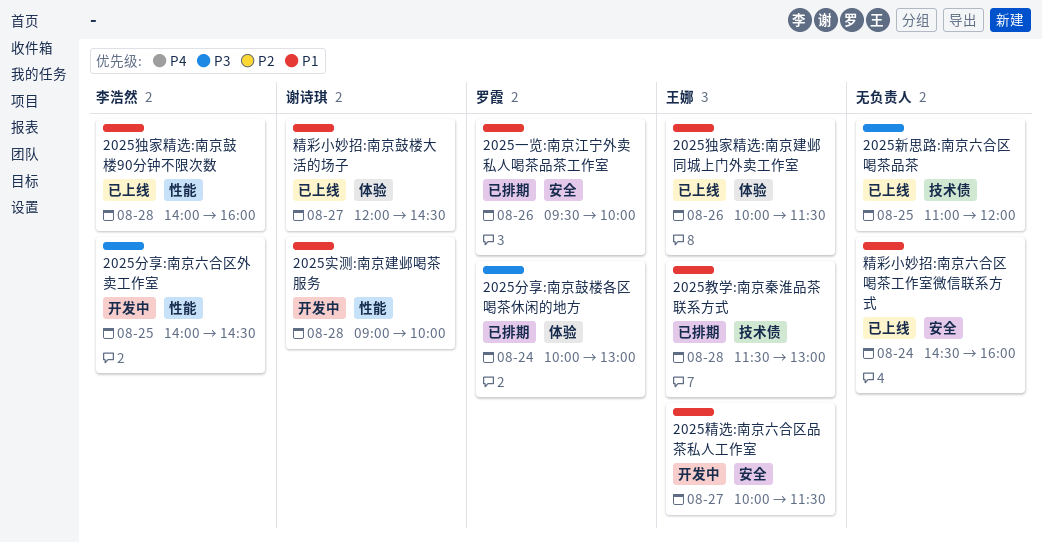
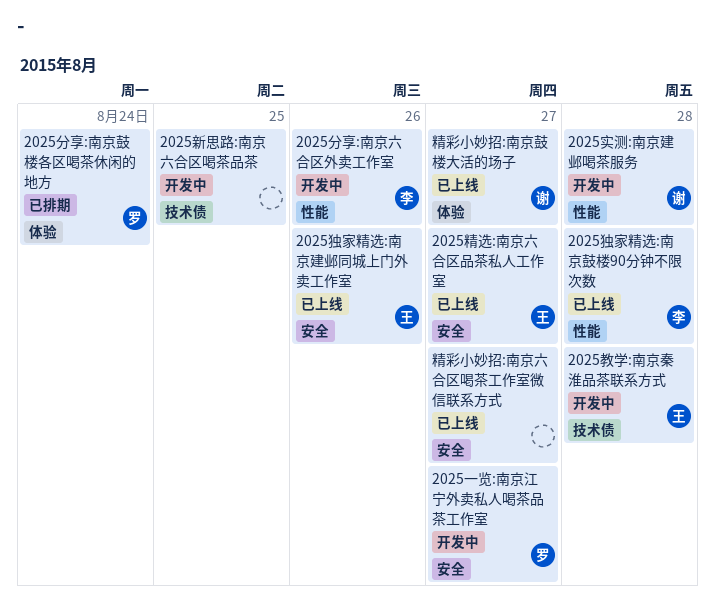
2025一览:南京江宁外卖私人喝茶品茶工作室, status: 已排期 -> 开发中
2025一览:南京江宁外卖私人喝茶品茶工作室, day: Aug 26 -> Aug 27
2025分享:南京六合区外卖工作室, day: Aug 25 -> Aug 26
2025教学:南京秦淮品茶联系方式, status: 已排期 -> 开发中
2025新思路:南京六合区喝茶品茶, status: 已上线 -> 开发中
2025独家精选:南京建邺同城上门外卖工作室, label: 体验 -> 安全
2025精选:南京六合区品茶私人工作室, status: 开发中 -> 已上线
精彩小妙招:南京六合区喝茶工作室微信联系方式, day: Aug 24 -> Aug 27

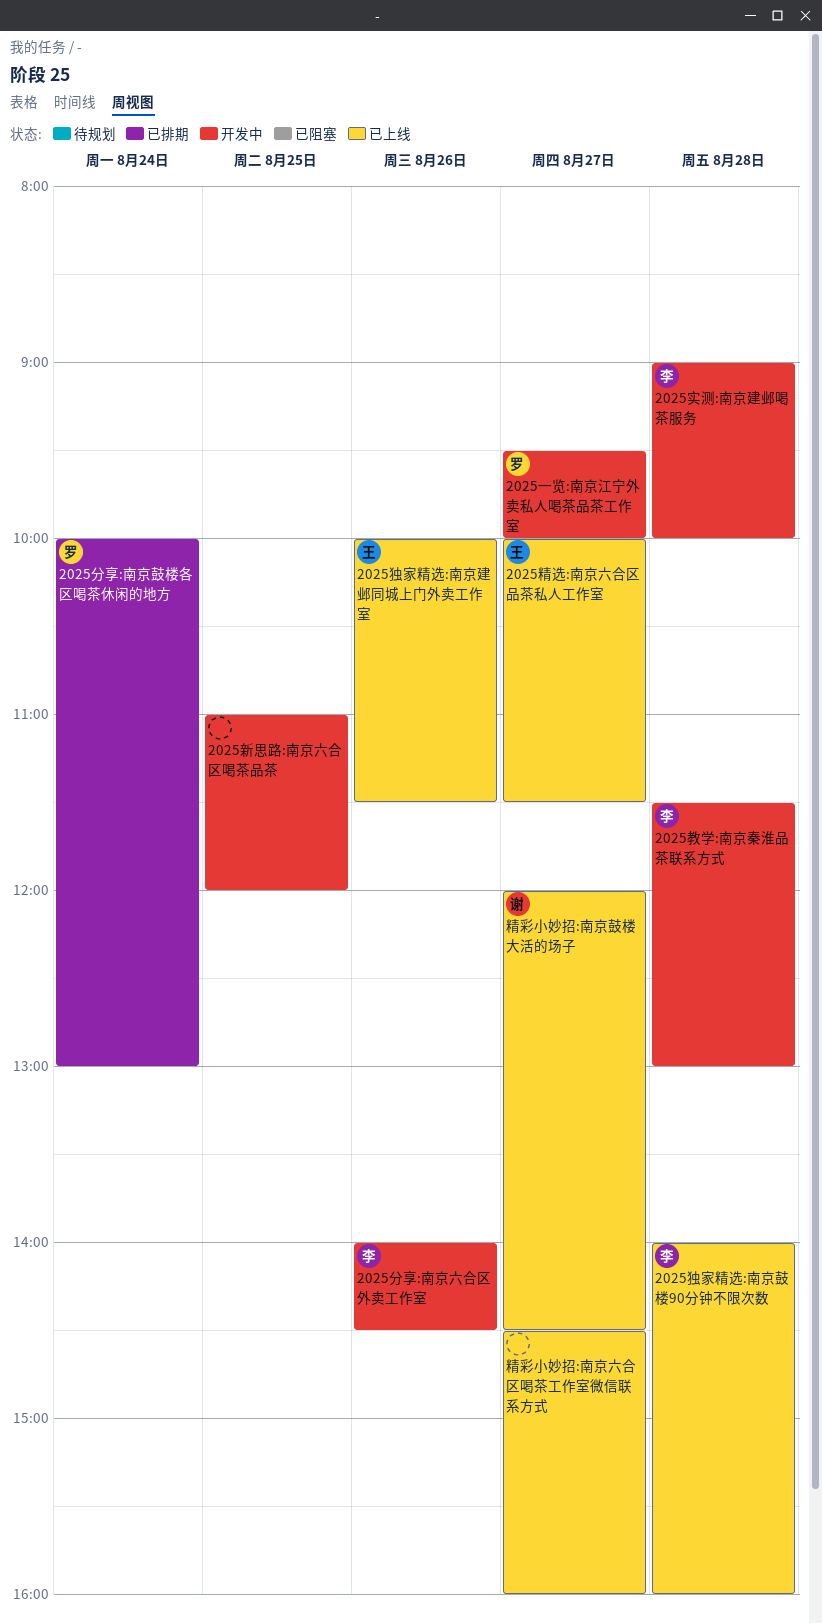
2025实测:南京建邺喝茶服务, owner: 谢 -> 李
2025教学:南京秦淮品茶联系方式, owner: 王 -> 李

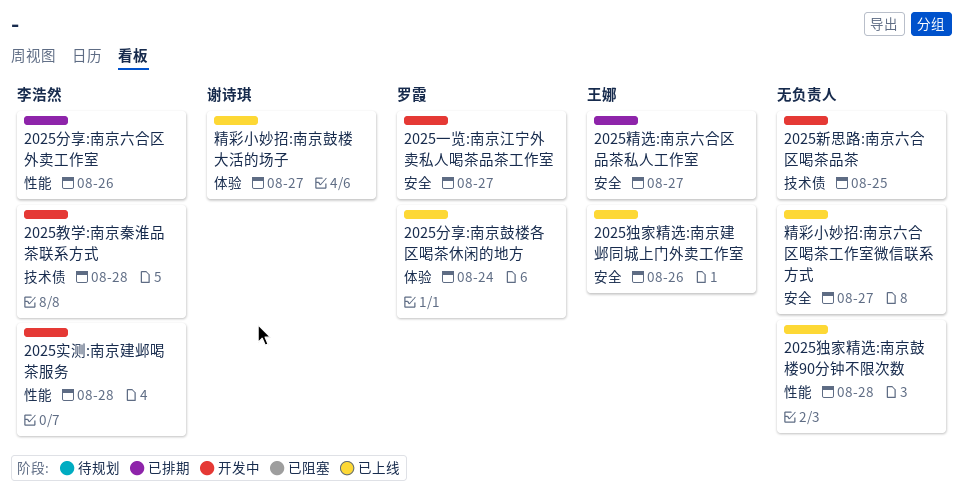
2025分享:南京六合区外卖工作室, status: 开发中 -> 已排期
2025分享:南京鼓楼各区喝茶休闲的地方, status: 已排期 -> 已上线
2025独家精选:南京鼓楼90分钟不限次数, owner: 李浩然 -> none
2025精选:南京六合区品茶私人工作室, status: 已上线 -> 已排期

